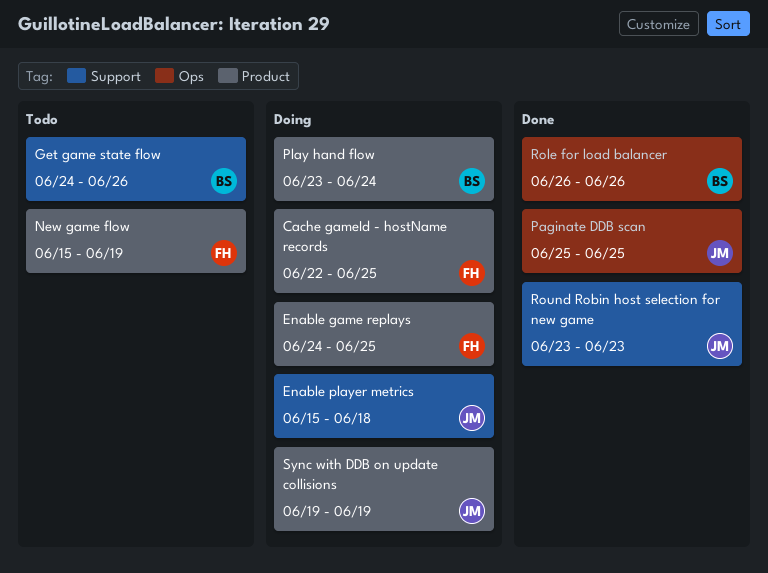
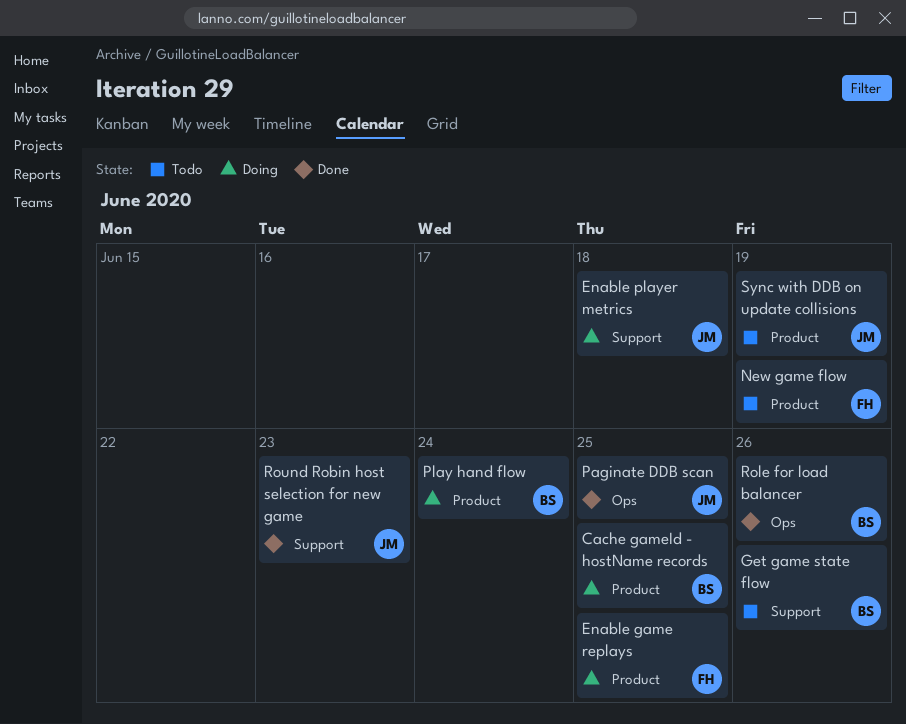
Cache gameId - hostName records, owner: FH -> BS
Sync with DDB on update collisions, status: Doing -> Todo

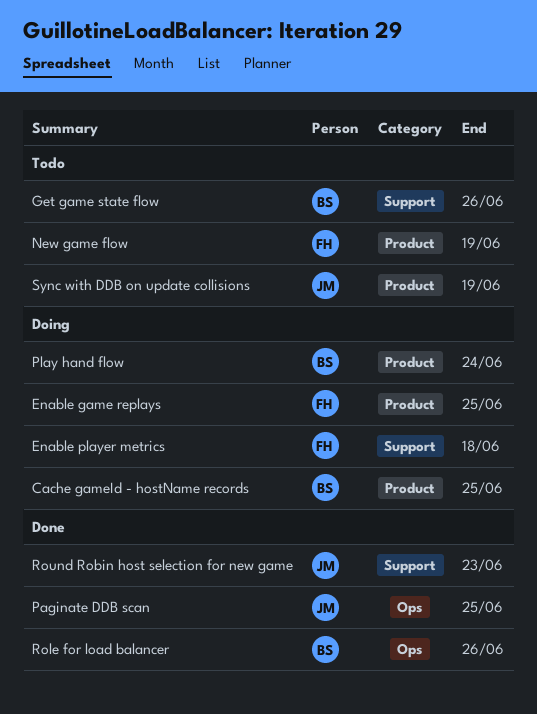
Enable player metrics, owner: JM -> FH

